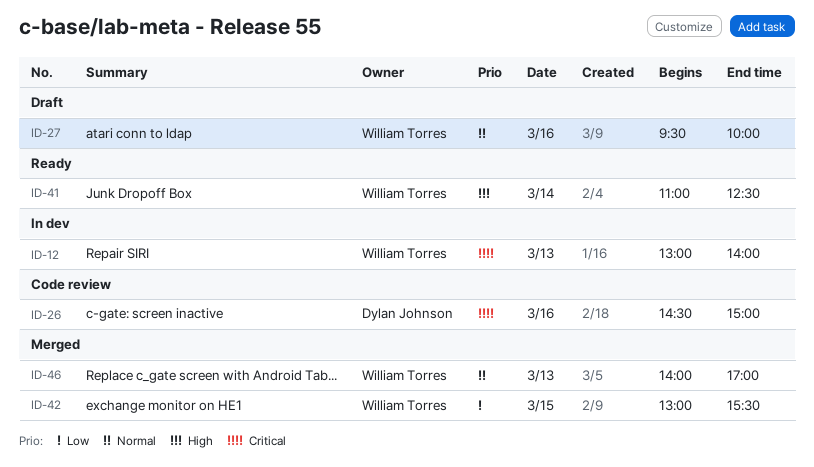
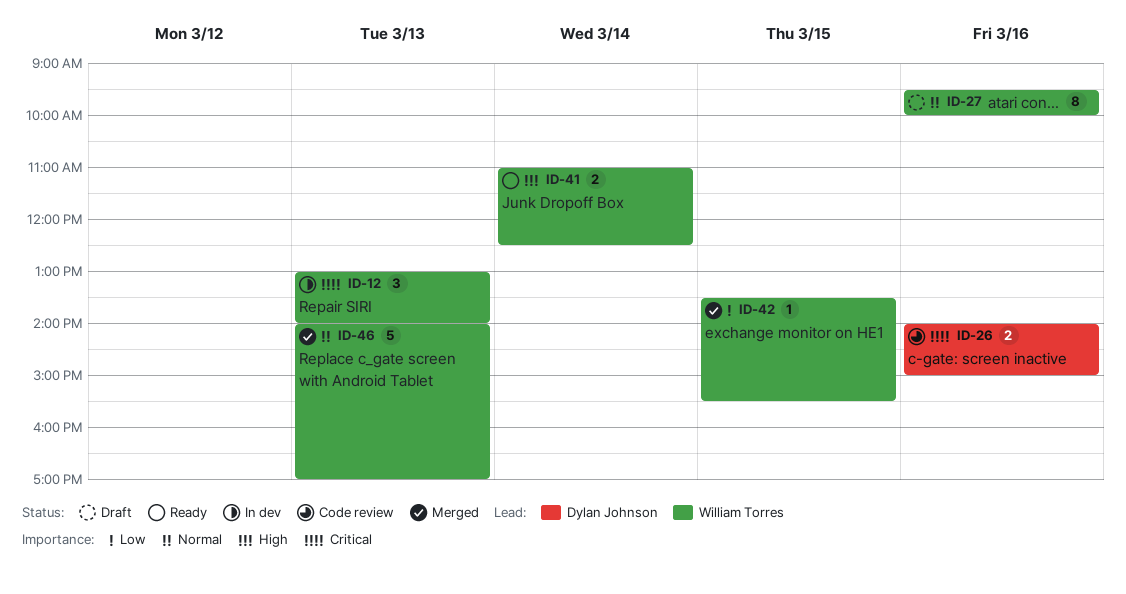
ID-26, begins: 14:30 -> 14:00
ID-42, begins: 13:00 -> 13:30

